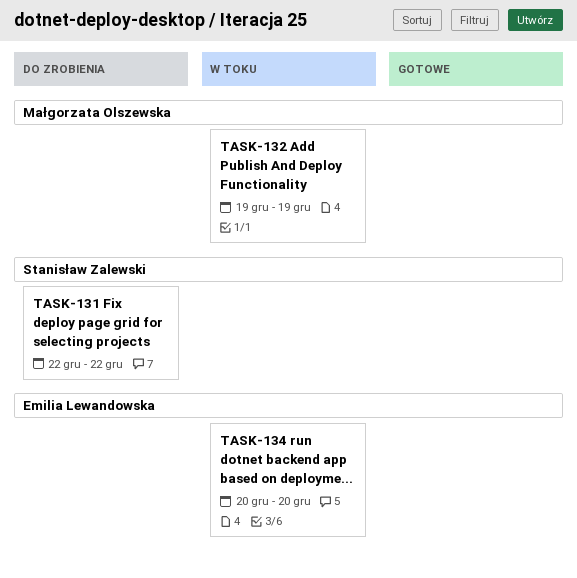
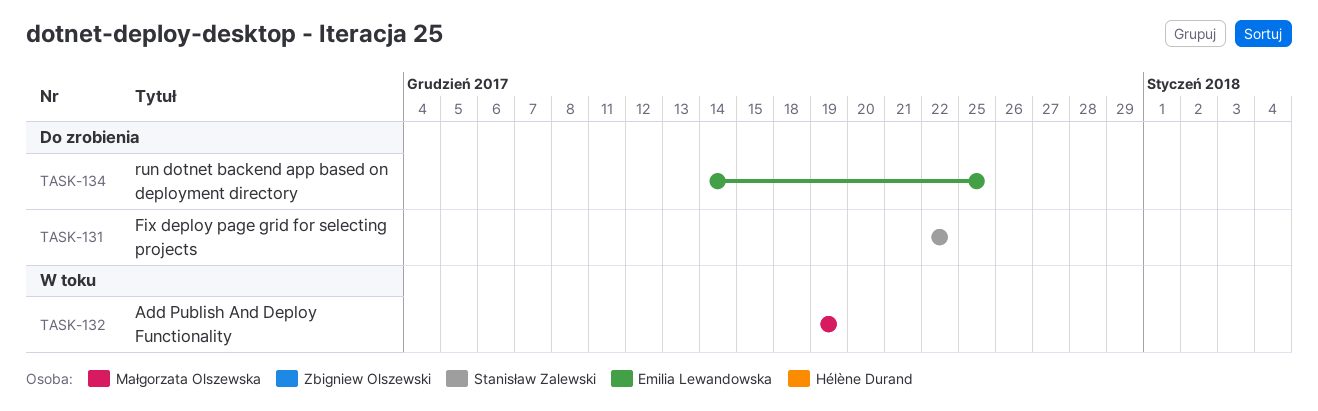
TASK-134, status: W toku -> Do zrobienia
TASK-134, start: Dec 20 -> Dec 14
TASK-134, due: Dec 20 -> Dec 25

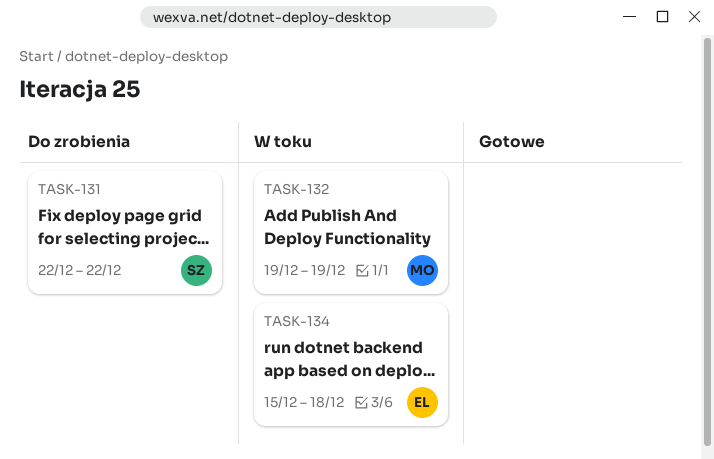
TASK-134, status: Do zrobienia -> W toku
TASK-134, start: Dec 14 -> Dec 15
TASK-134, due: Dec 25 -> Dec 18

